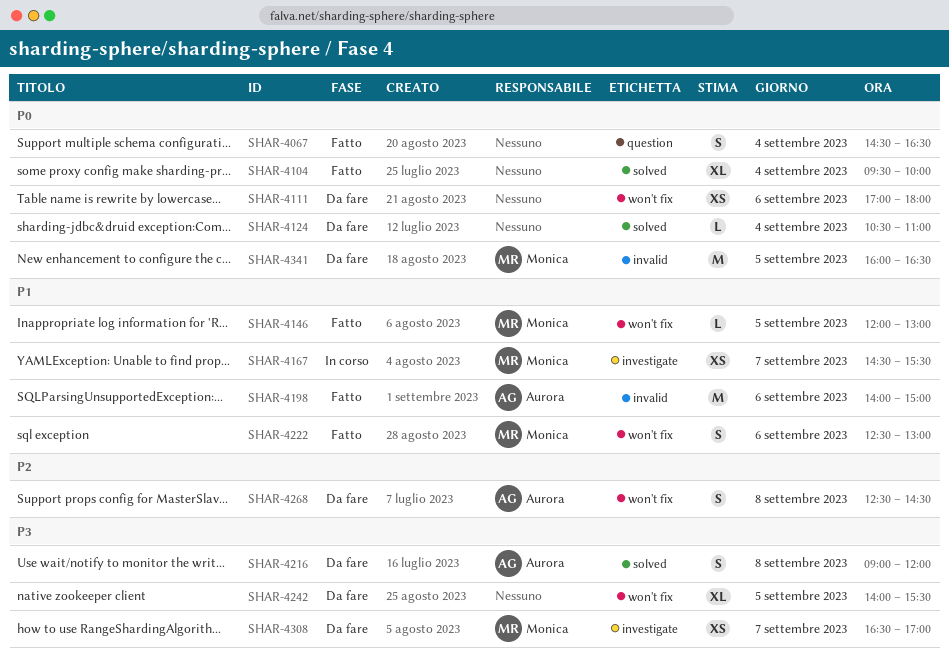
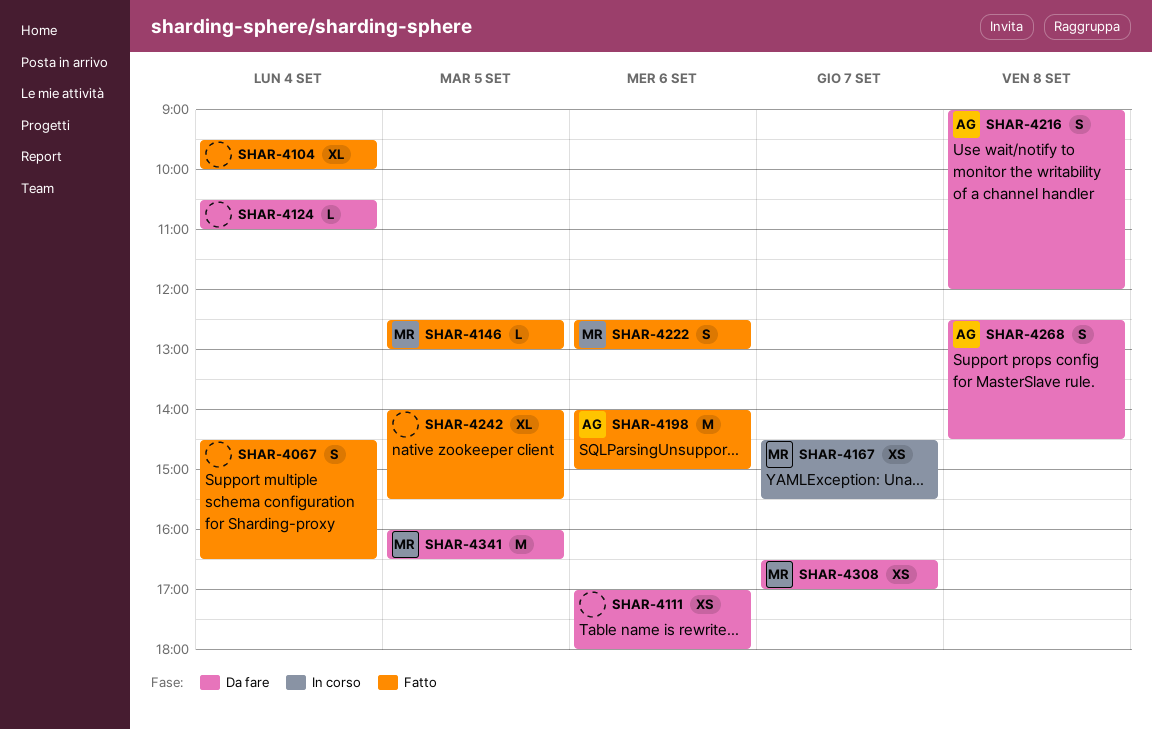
SHAR-4146, begins: 12:00 -> 12:30
SHAR-4242, status: Da fare -> Fatto

